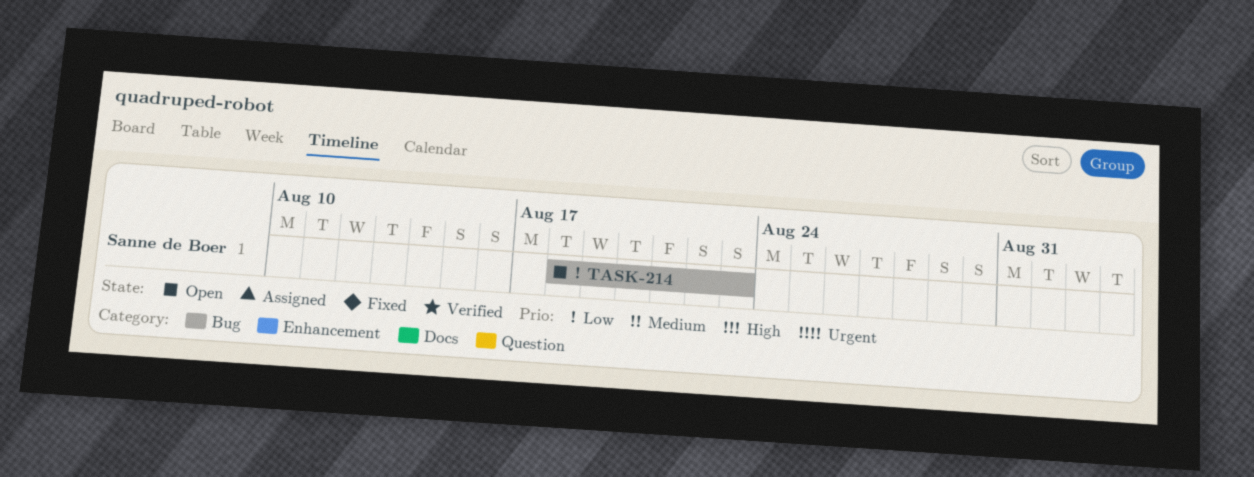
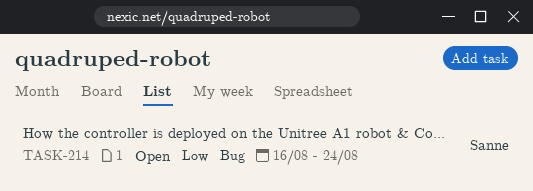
TASK-214, start: Aug 18 -> Aug 16
TASK-214, due: Aug 23 -> Aug 24

